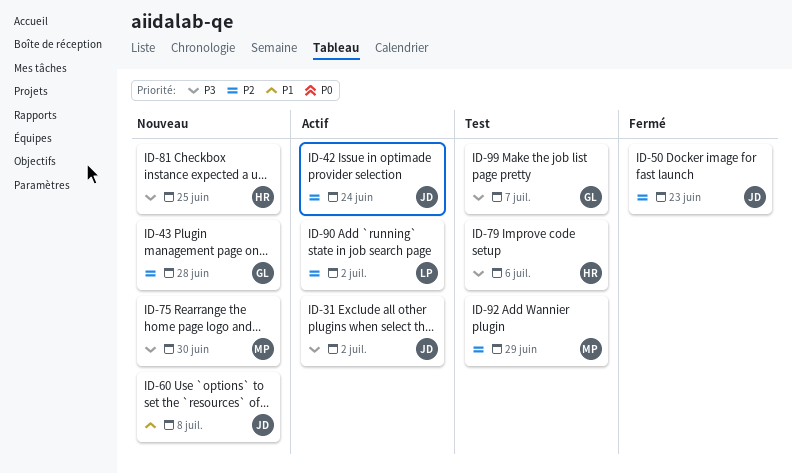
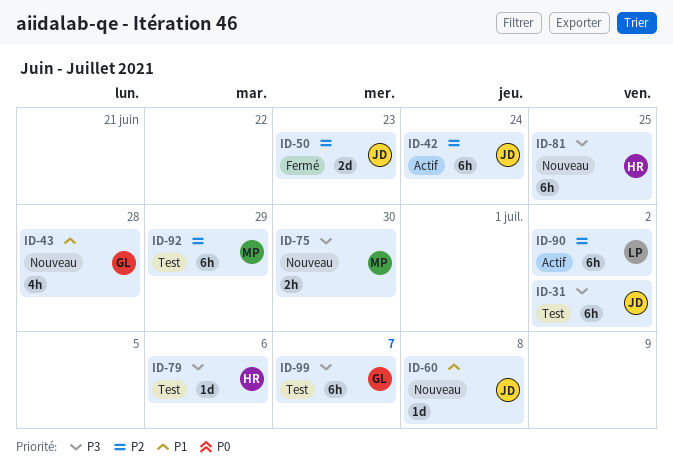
ID-31, status: Actif -> Test
ID-43, priority: P2 -> P1

